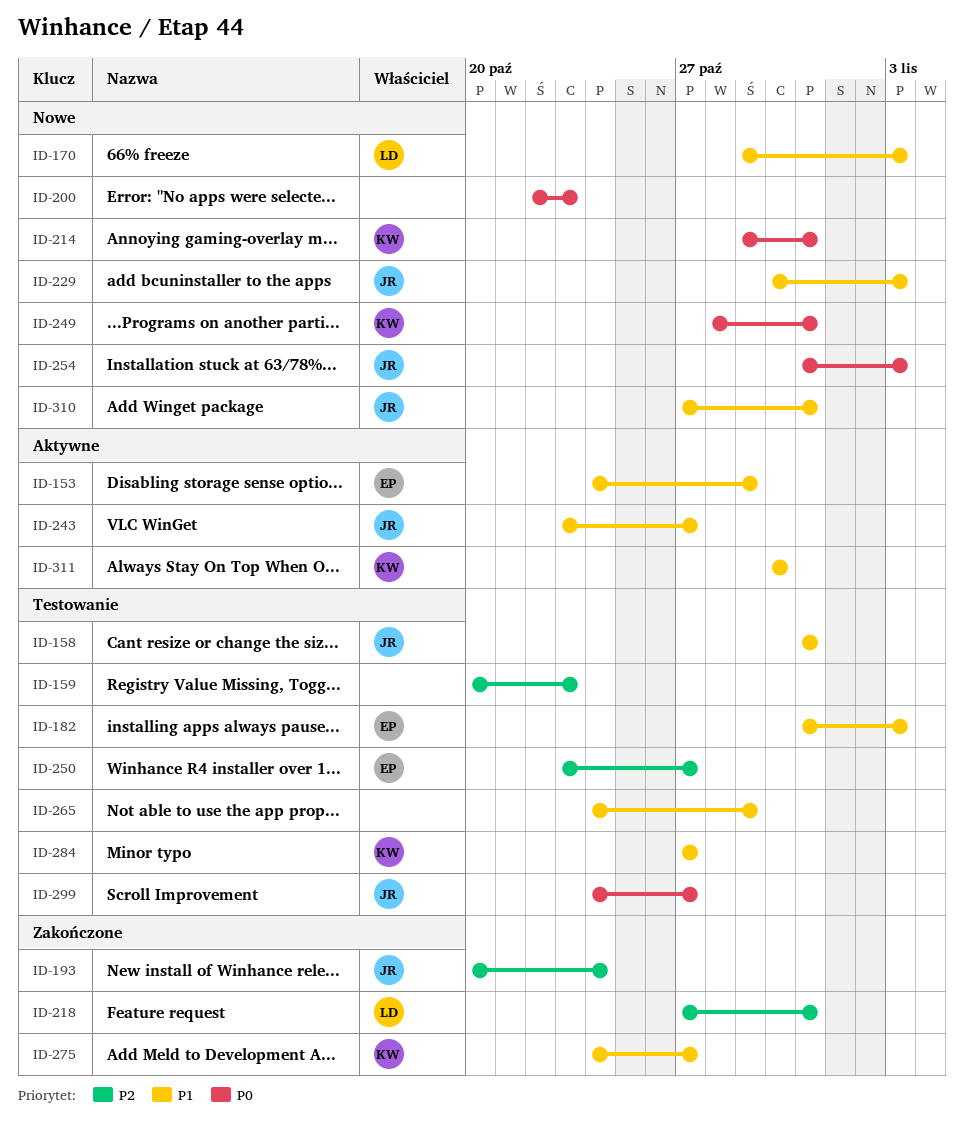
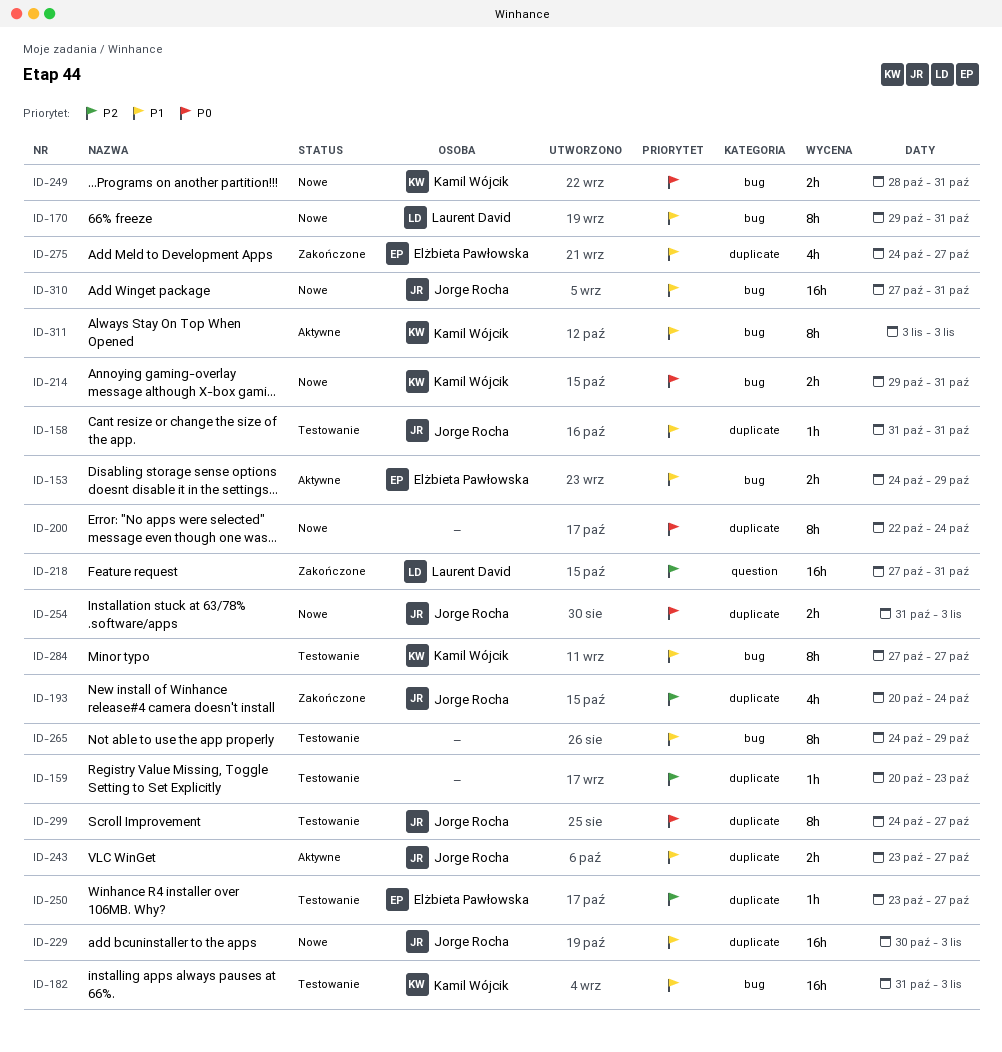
ID-170, due: Nov 3 -> Oct 31
ID-182, owner: Elżbieta Pawłowska -> Kamil Wójcik
ID-200, due: Oct 23 -> Oct 24
ID-275, owner: Kamil Wójcik -> Elżbieta Pawłowska
ID-311, start: Oct 30 -> Nov 3
ID-311, due: Oct 30 -> Nov 3

